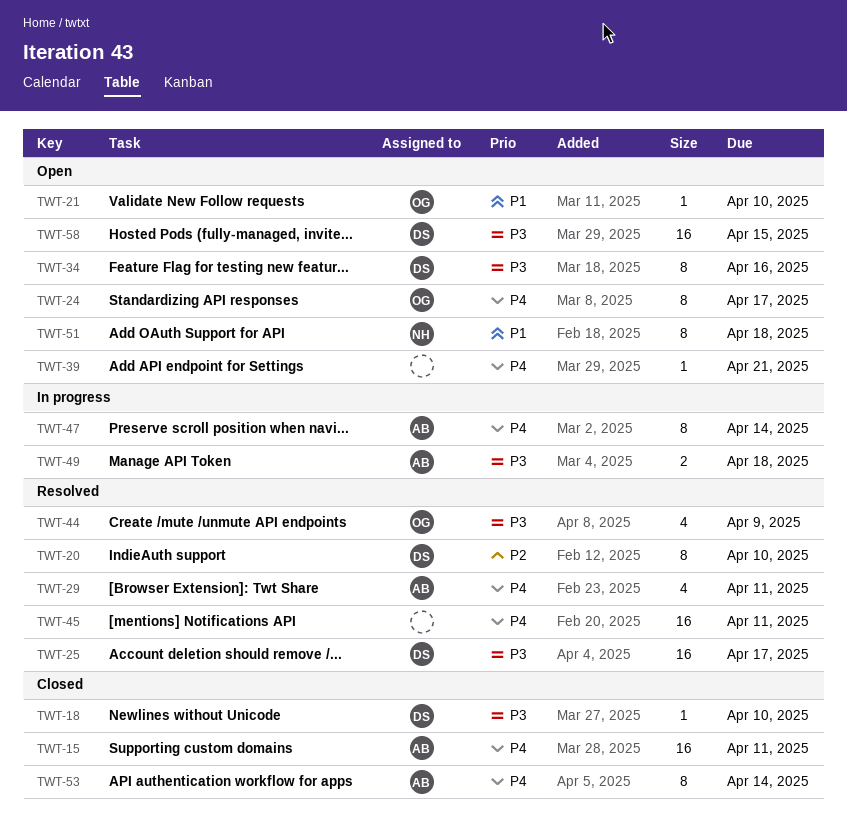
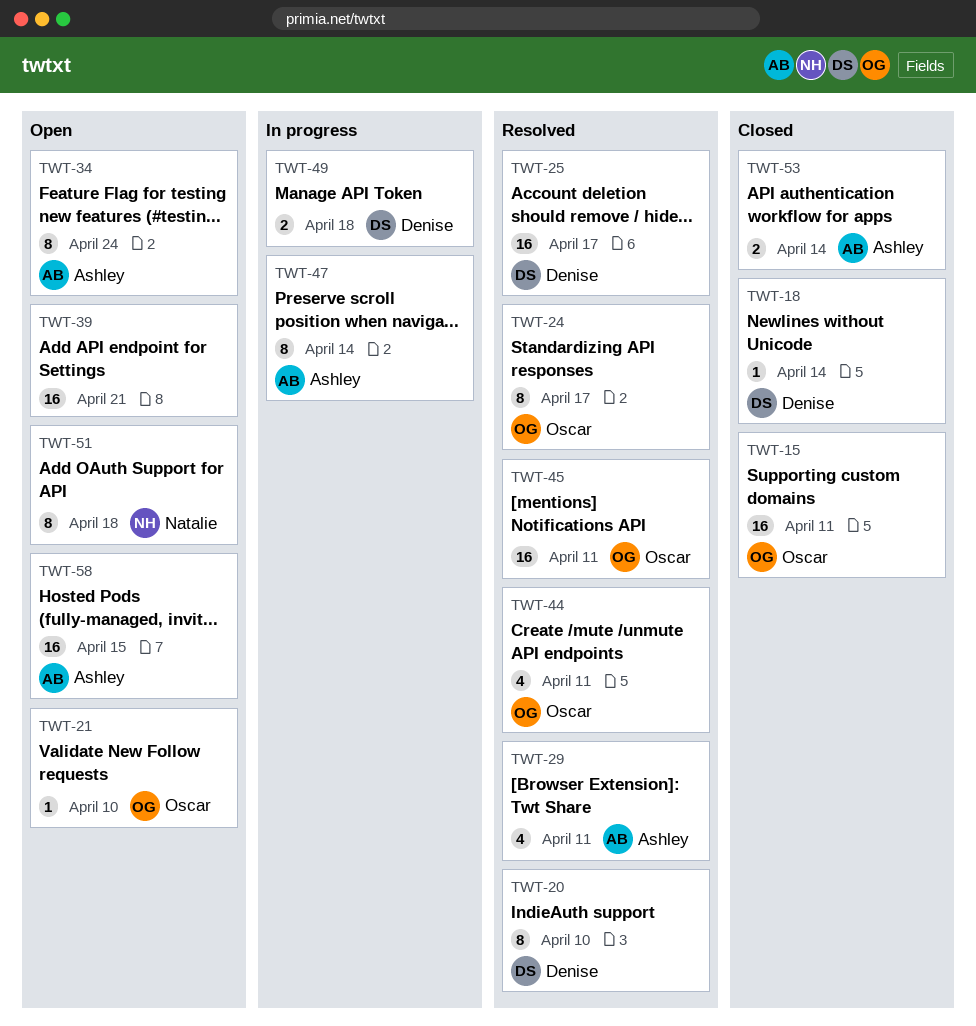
TWT-15, owner: Ashley -> Oscar
TWT-18, due: Apr 10 -> Apr 14
TWT-24, status: Open -> Resolved
TWT-34, owner: Denise -> Ashley
TWT-34, due: Apr 16 -> Apr 24
TWT-39, estimate: 1 -> 16
TWT-44, due: Apr 9 -> Apr 11
TWT-45, owner: none -> Oscar
TWT-49, owner: Ashley -> Denise
TWT-53, estimate: 8 -> 2
TWT-58, owner: Denise -> Ashley

